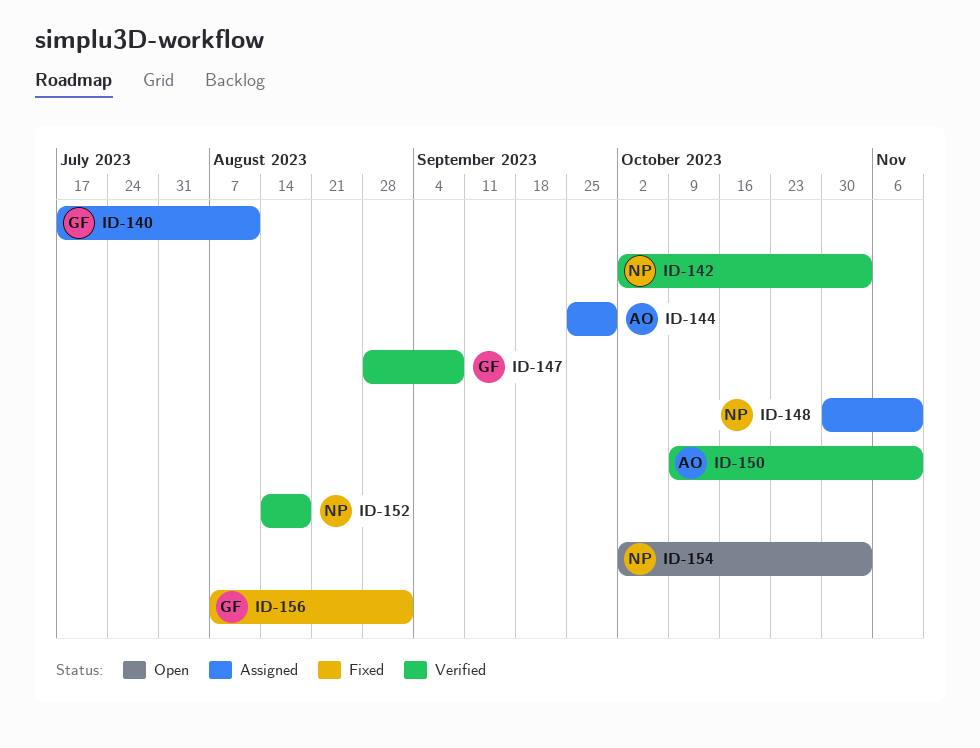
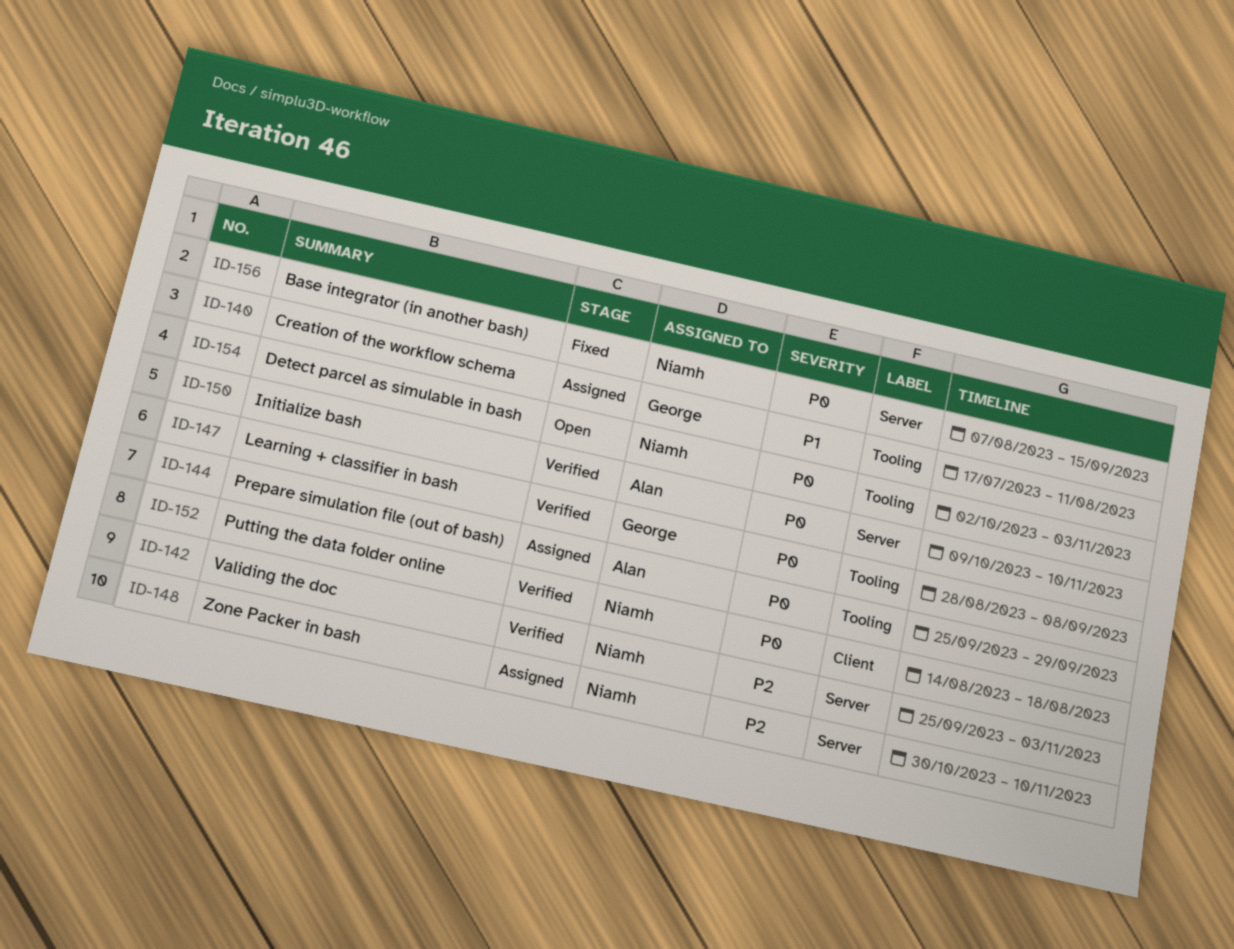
ID-142, start: Oct 2 -> Sep 25
ID-156, owner: George -> Niamh
ID-156, due: Sep 1 -> Sep 15

